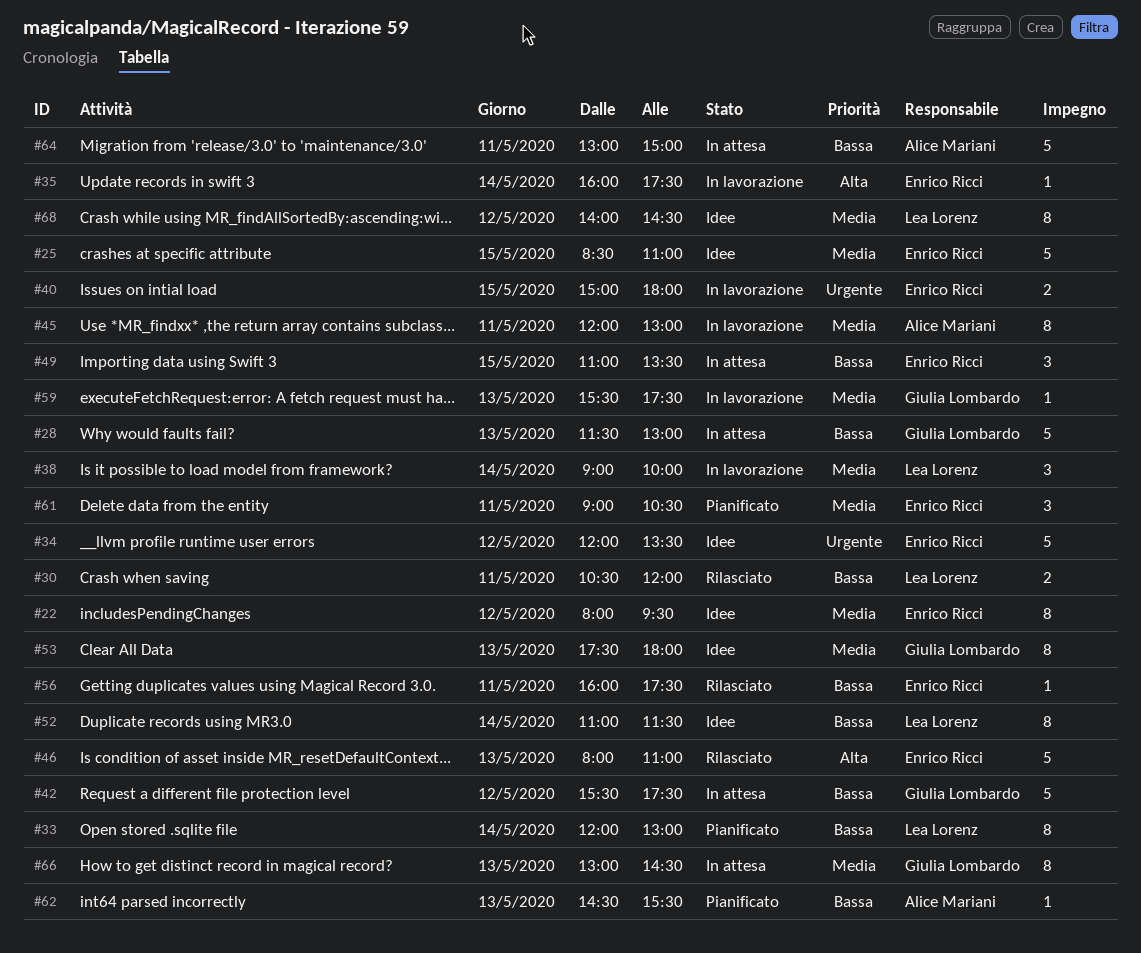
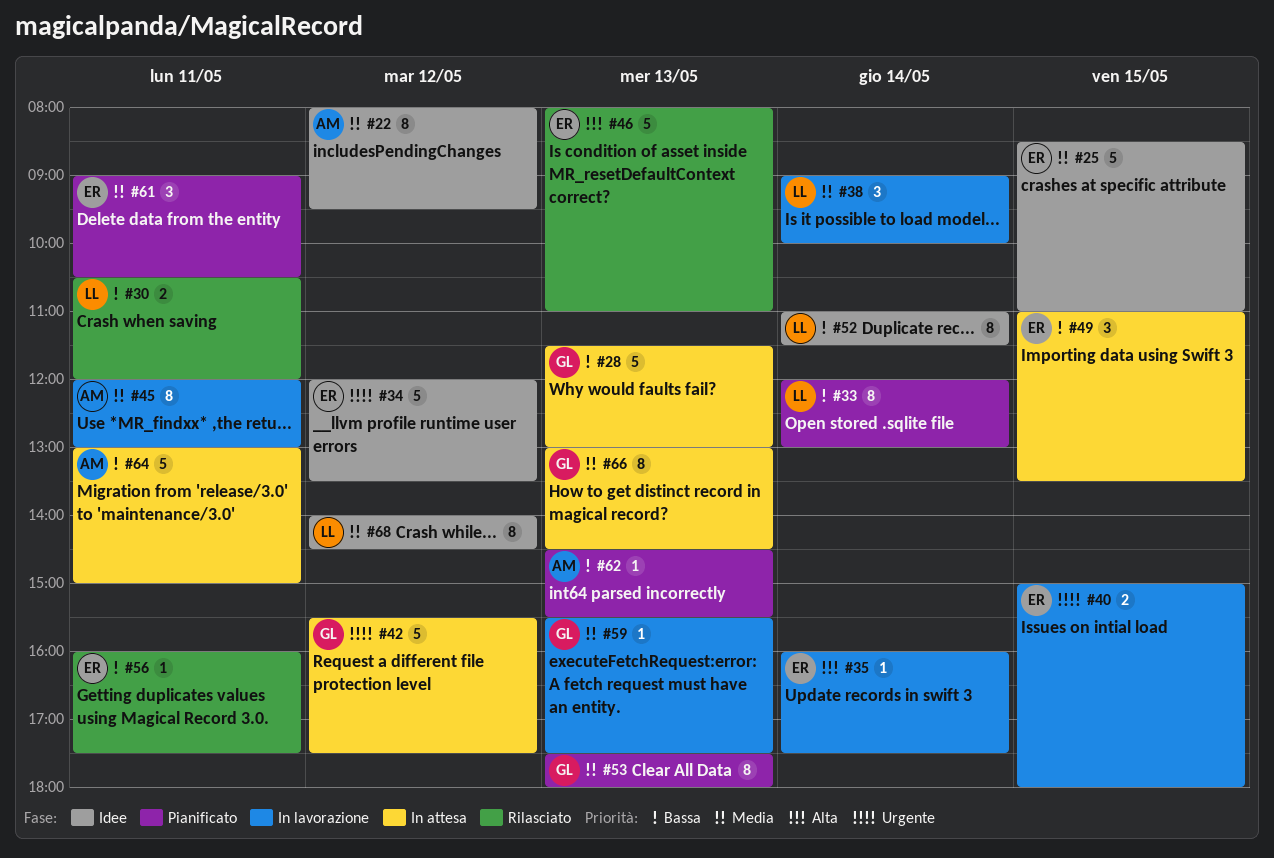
#22, owner: Enrico Ricci -> Alice Mariani
#42, priority: Bassa -> Urgente
#53, status: Idee -> Pianificato

